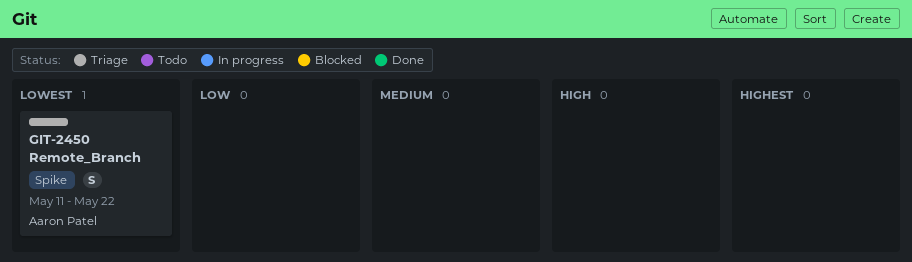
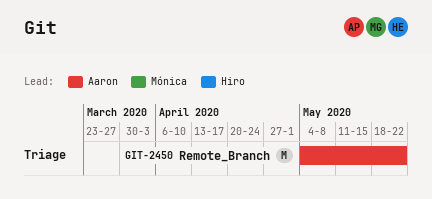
GIT-2450, estimate: S -> M
GIT-2450, start: May 11 -> May 4

